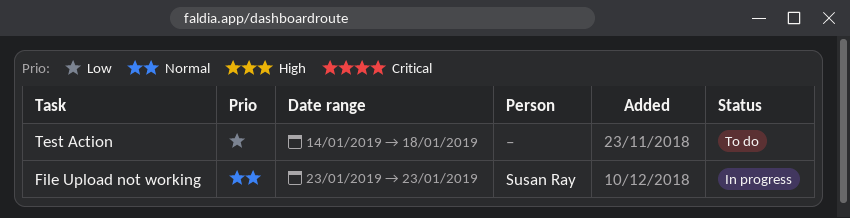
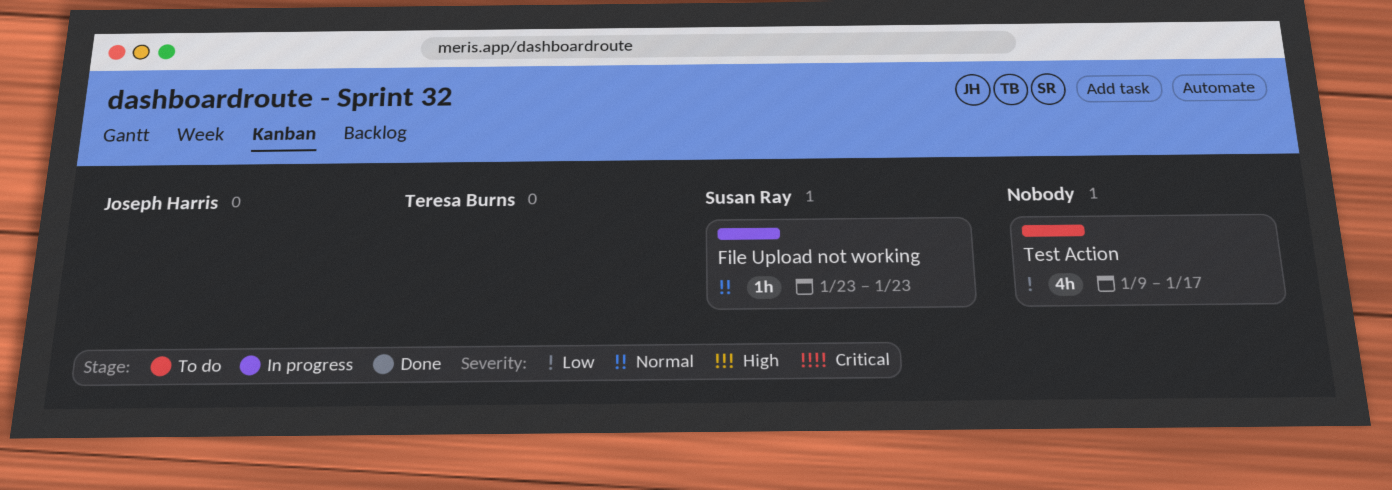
Test Action, start: Jan 14 -> Jan 9
Test Action, due: Jan 18 -> Jan 17

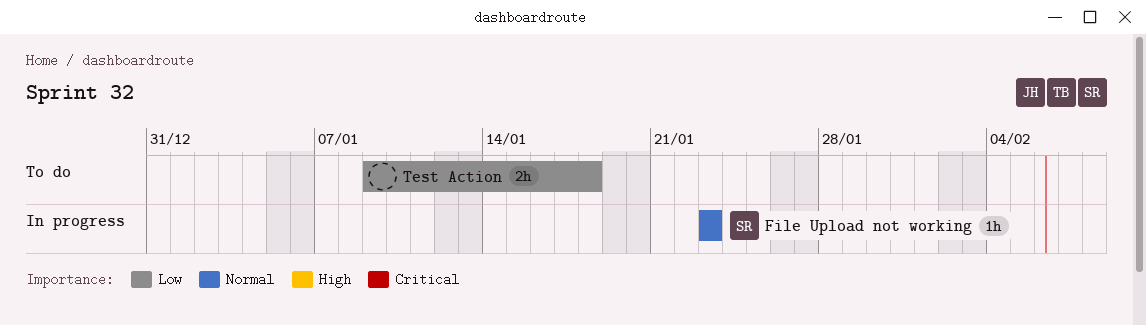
Test Action, estimate: 4h -> 2h
Test Action, due: Jan 17 -> Jan 18

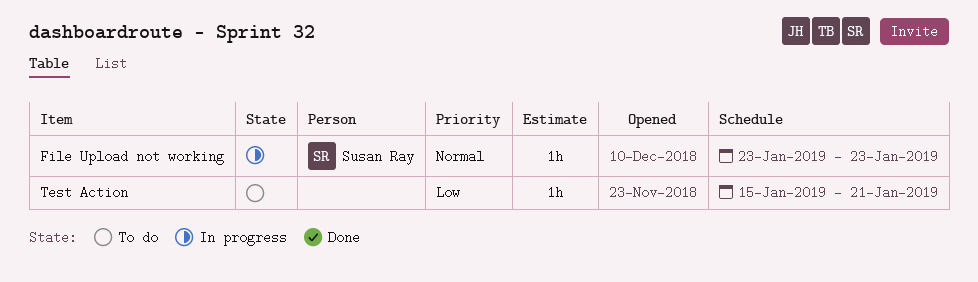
Test Action, estimate: 2h -> 1h
Test Action, start: Jan 9 -> Jan 15
Test Action, due: Jan 18 -> Jan 21

